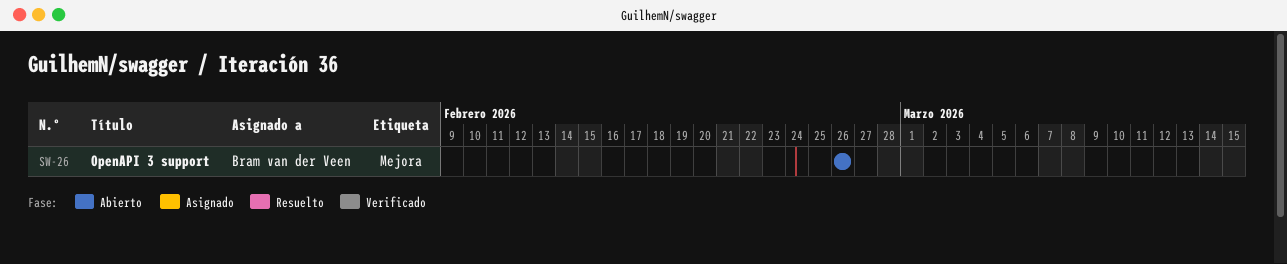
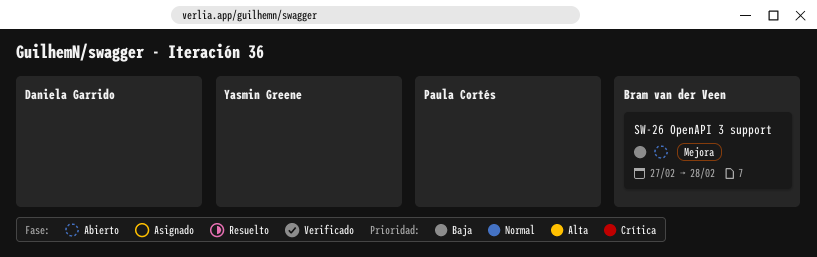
SW-26, start: Feb 26 -> Feb 27
SW-26, due: Feb 26 -> Feb 28

